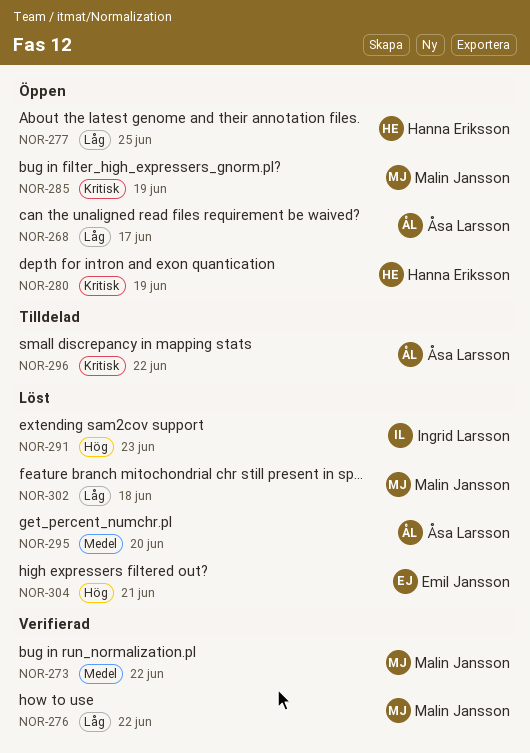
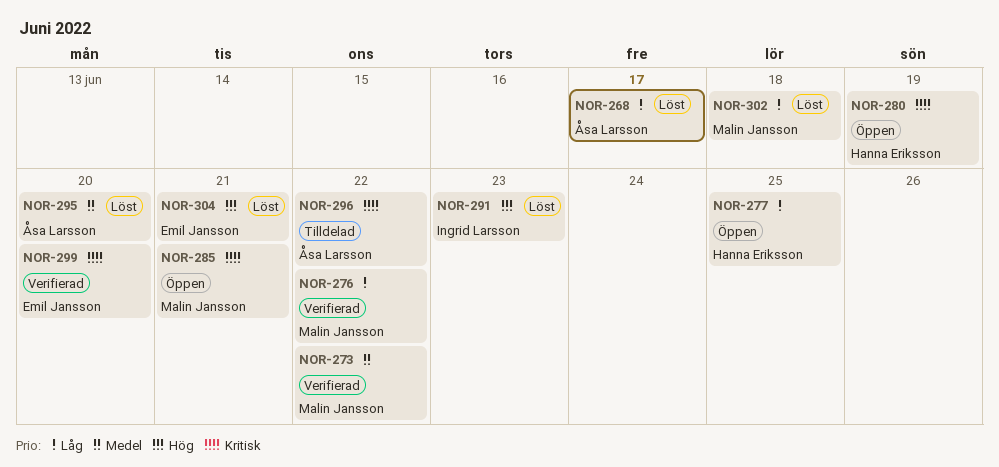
NOR-268, status: Öppen -> Löst
NOR-285, due: Jun 19 -> Jun 21
NOR-299: none -> present

